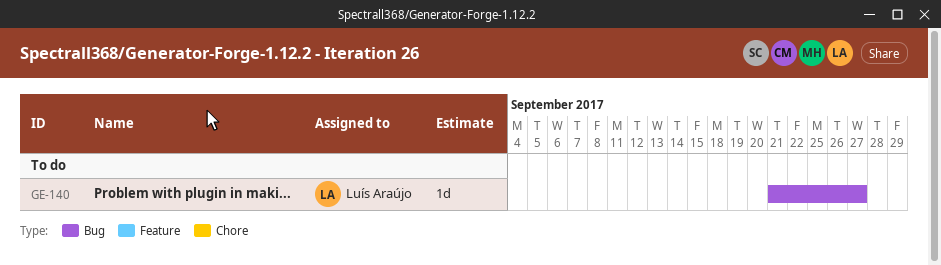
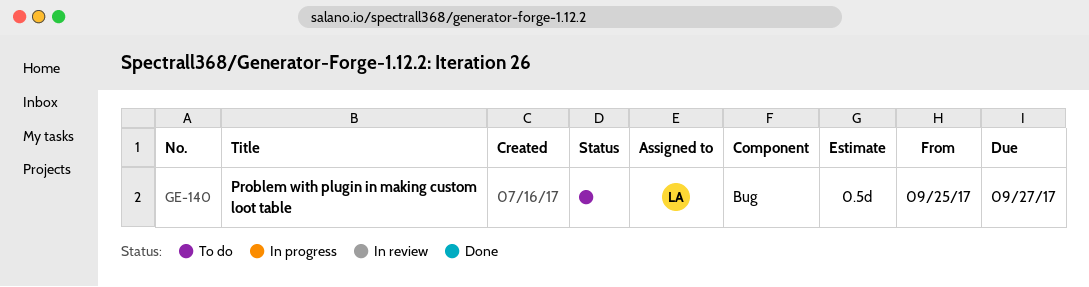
GE-140, estimate: 1d -> 0.5d
GE-140, start: Sep 21 -> Sep 25

